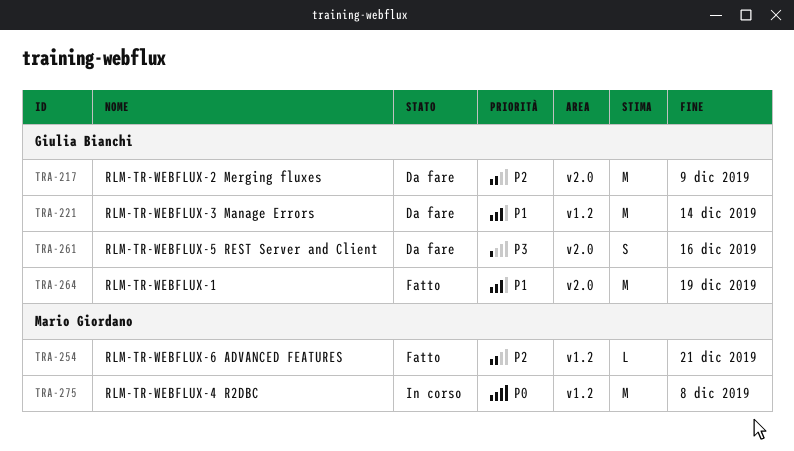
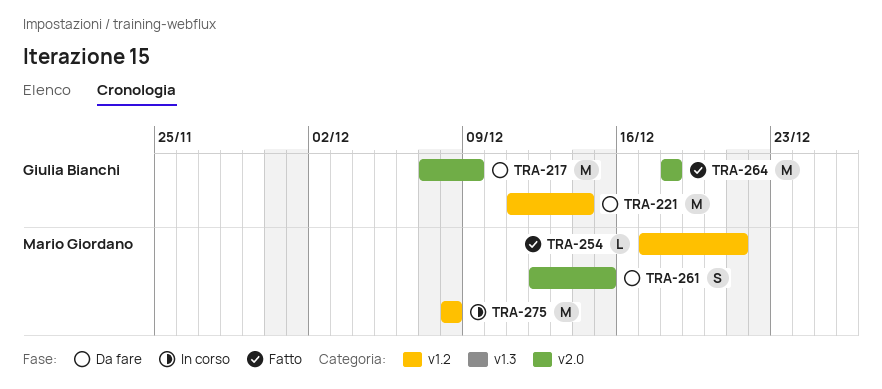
TRA-261, owner: Giulia Bianchi -> Mario Giordano
TRA-261, due: Dec 16 -> Dec 15
TRA-264, due: Dec 19 -> Dec 18

